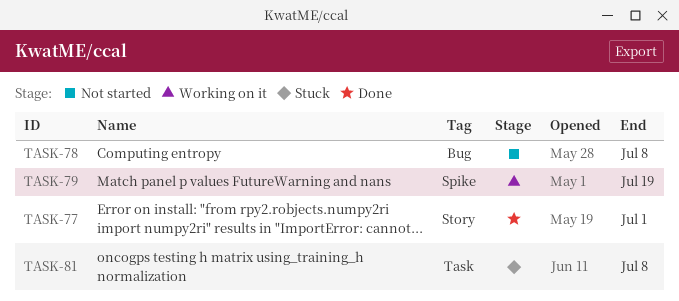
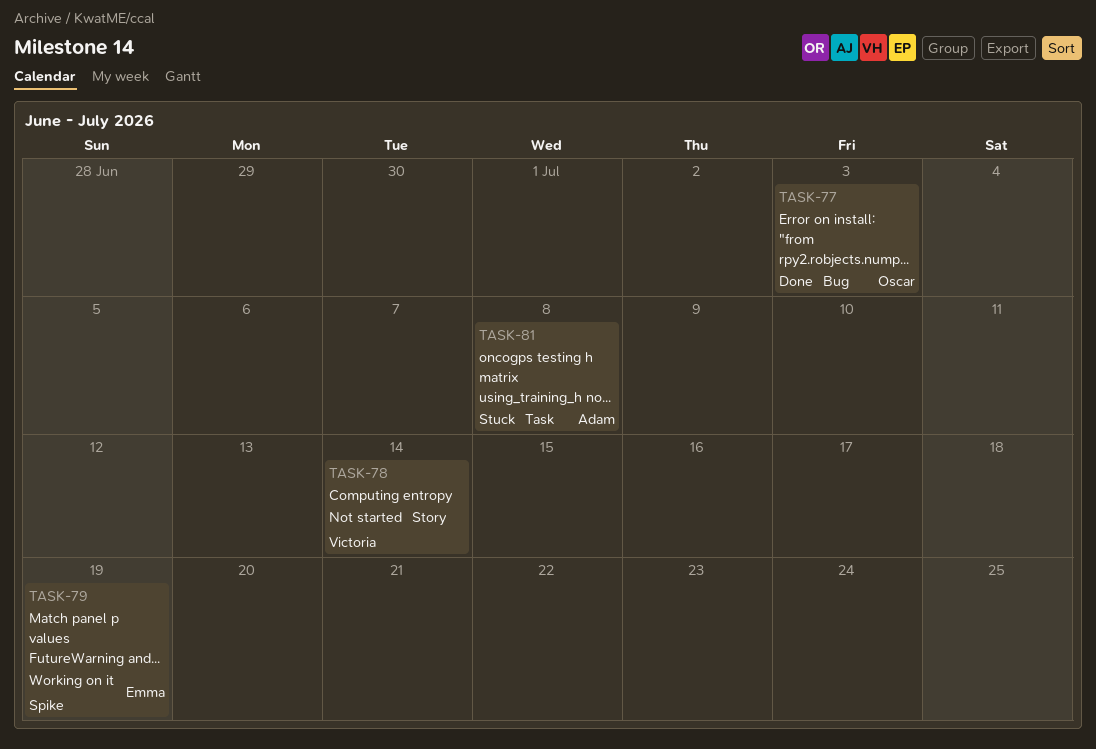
TASK-77, label: Story -> Bug
TASK-77, due: Jul 1 -> Jul 3
TASK-78, label: Bug -> Story
TASK-78, due: Jul 8 -> Jul 14

